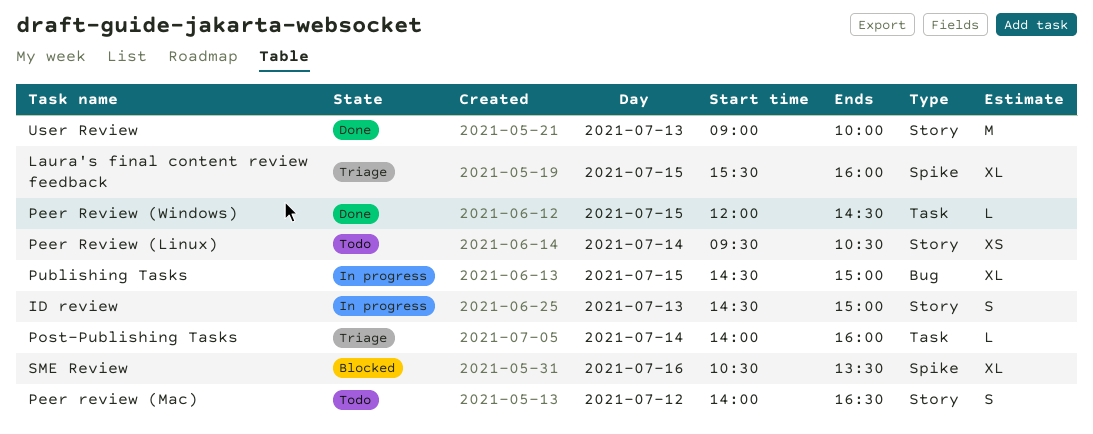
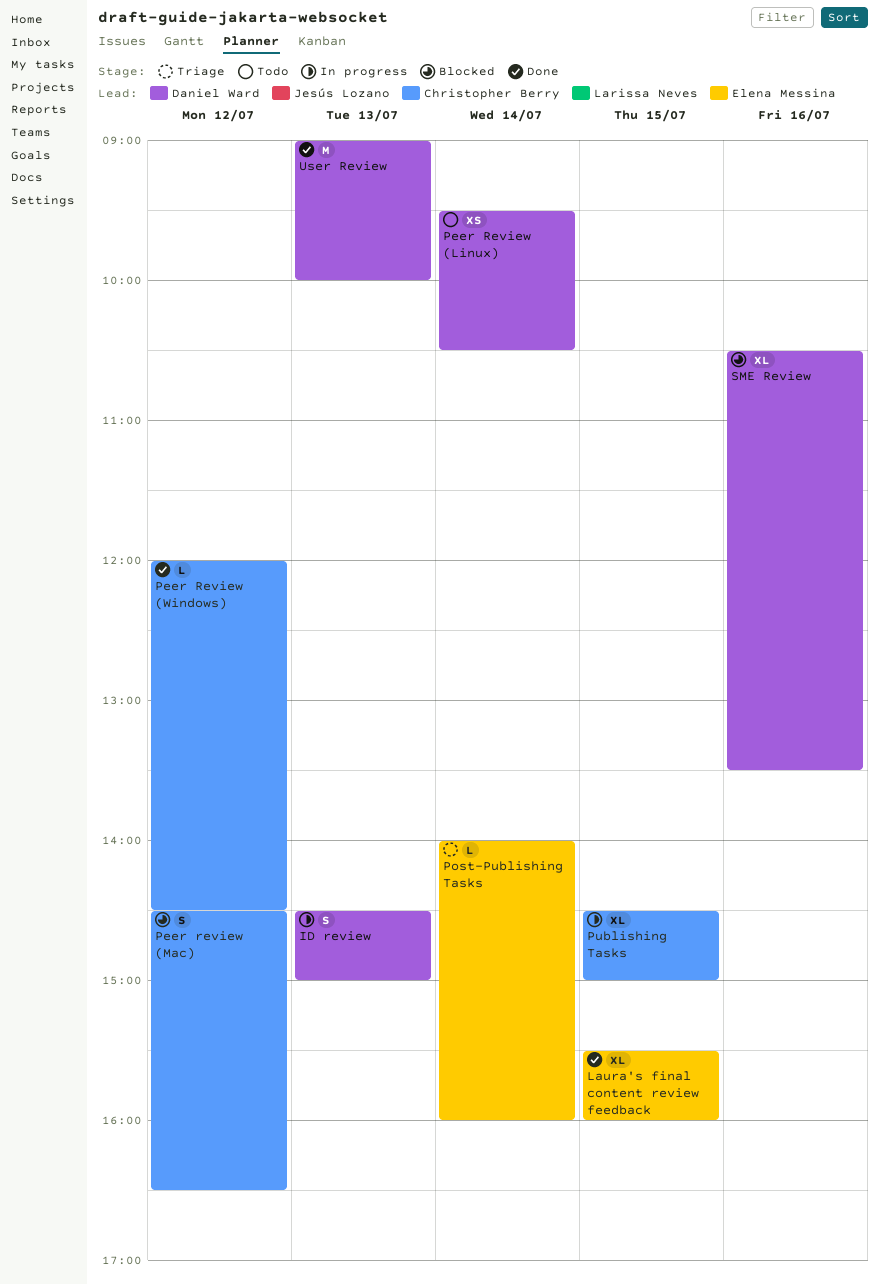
Laura's final content review feedback, status: Triage -> Done
Peer review (Mac), status: Todo -> Blocked
Peer review (Mac), begins: 14:00 -> 14:30
Peer Review (Windows), day: Jul 15 -> Jul 12

